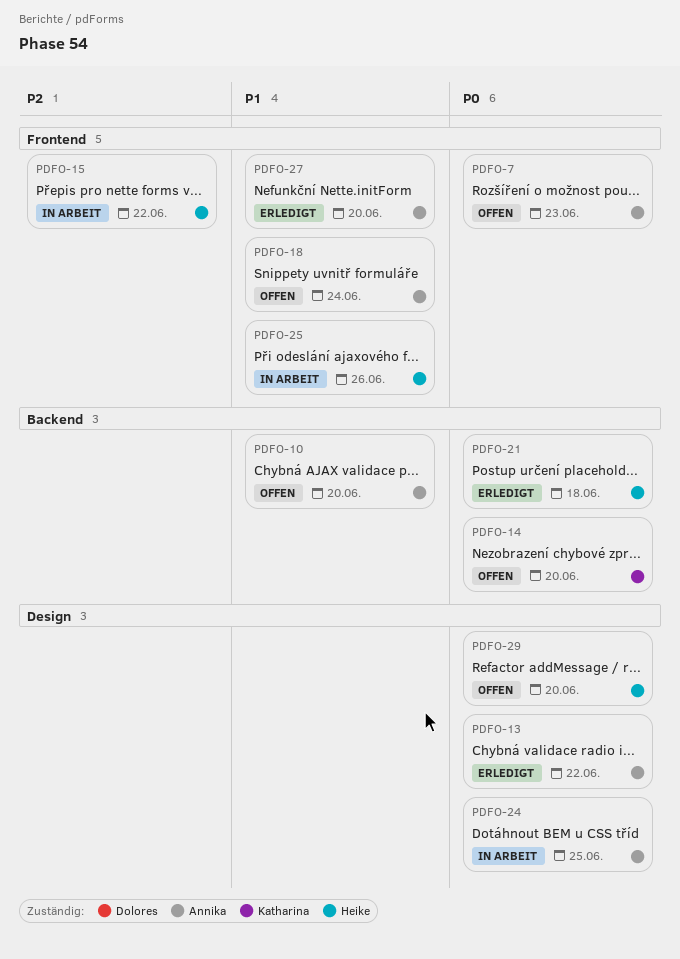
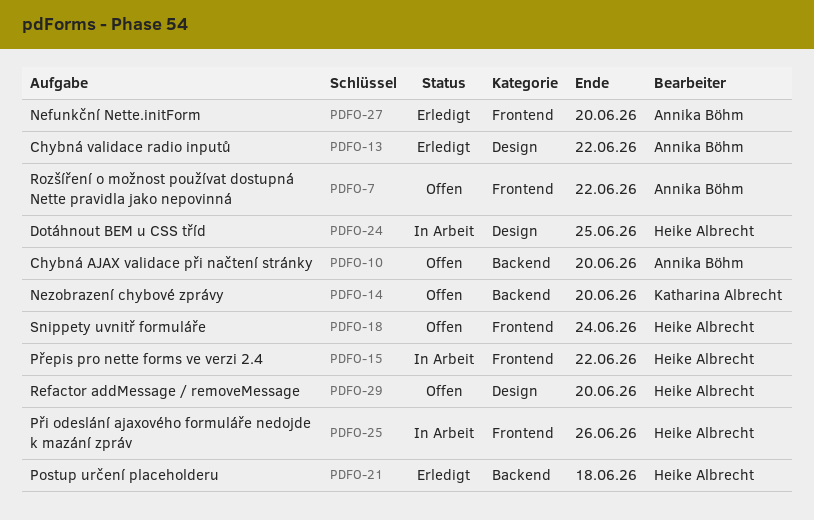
PDFO-7, due: Jun 23 -> Jun 22
PDFO-18, owner: Annika Böhm -> Heike Albrecht
PDFO-24, owner: Annika Böhm -> Heike Albrecht

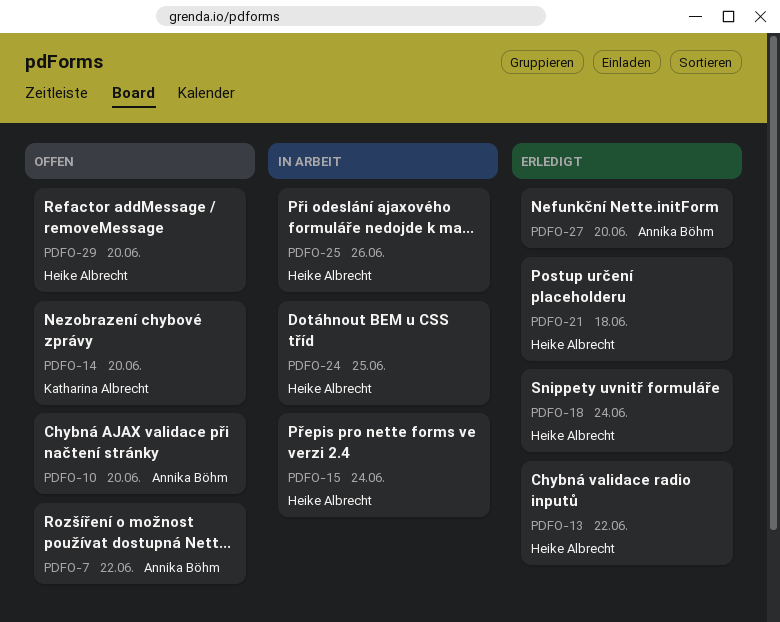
PDFO-13, owner: Annika Böhm -> Heike Albrecht
PDFO-15, due: Jun 22 -> Jun 24
PDFO-18, status: Offen -> Erledigt

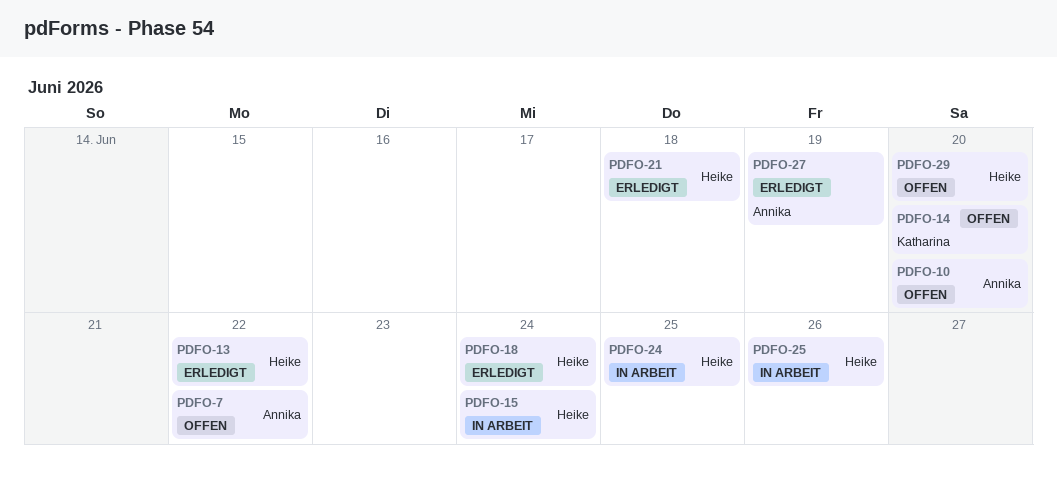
PDFO-27, due: Jun 20 -> Jun 19

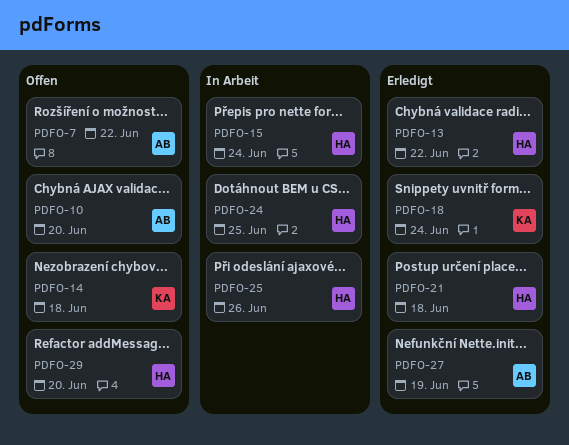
PDFO-14, due: Jun 20 -> Jun 18
PDFO-18, owner: Heike -> Katharina

